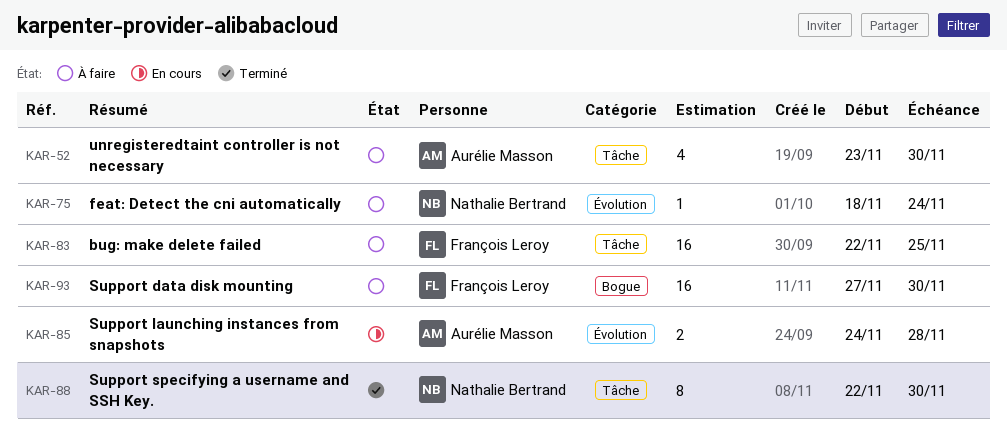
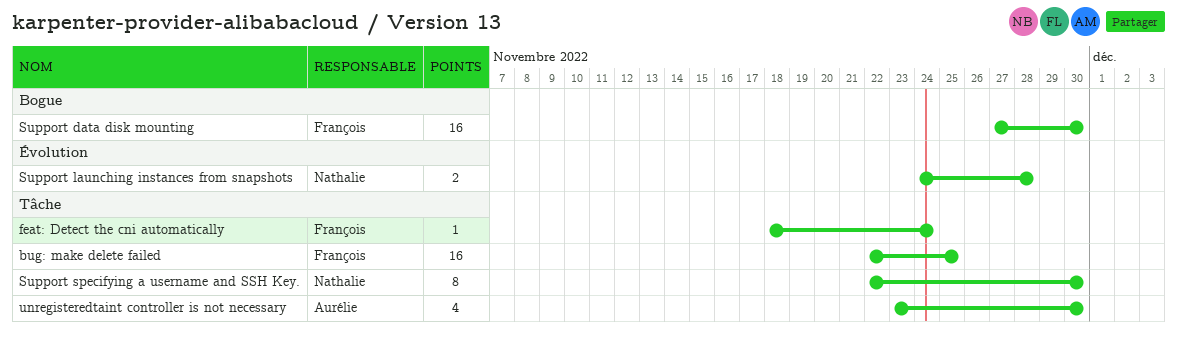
feat: Detect the cni automatically, owner: Nathalie Bertrand -> François Leroy
feat: Detect the cni automatically, label: Évolution -> Tâche
Support launching instances from snapshots, owner: Aurélie Masson -> Nathalie Bertrand

